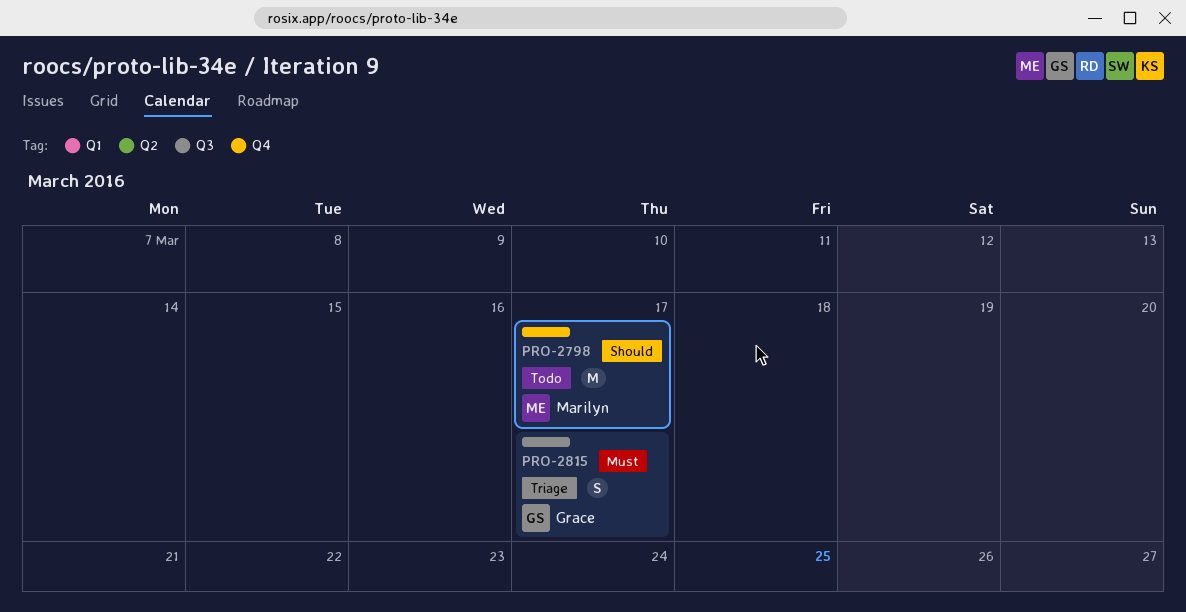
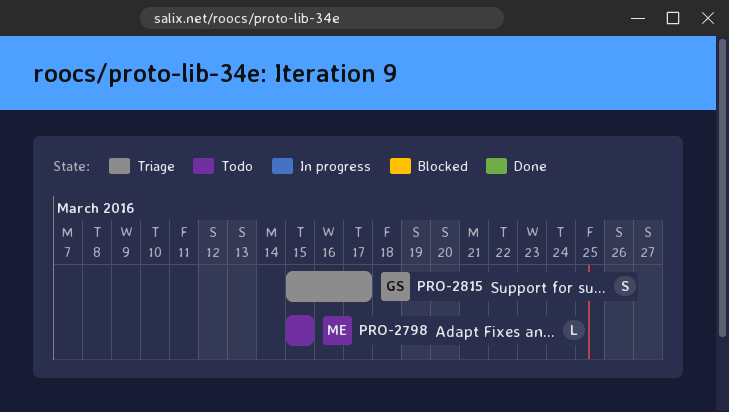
PRO-2798, estimate: M -> L
PRO-2798, due: Mar 17 -> Mar 15

